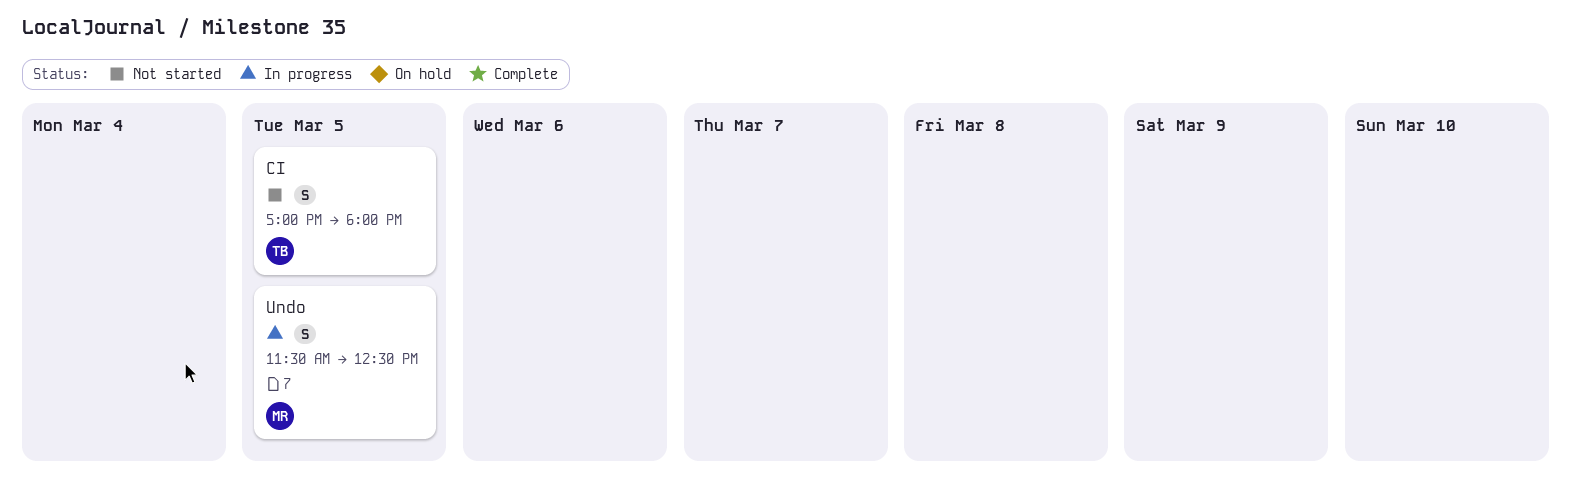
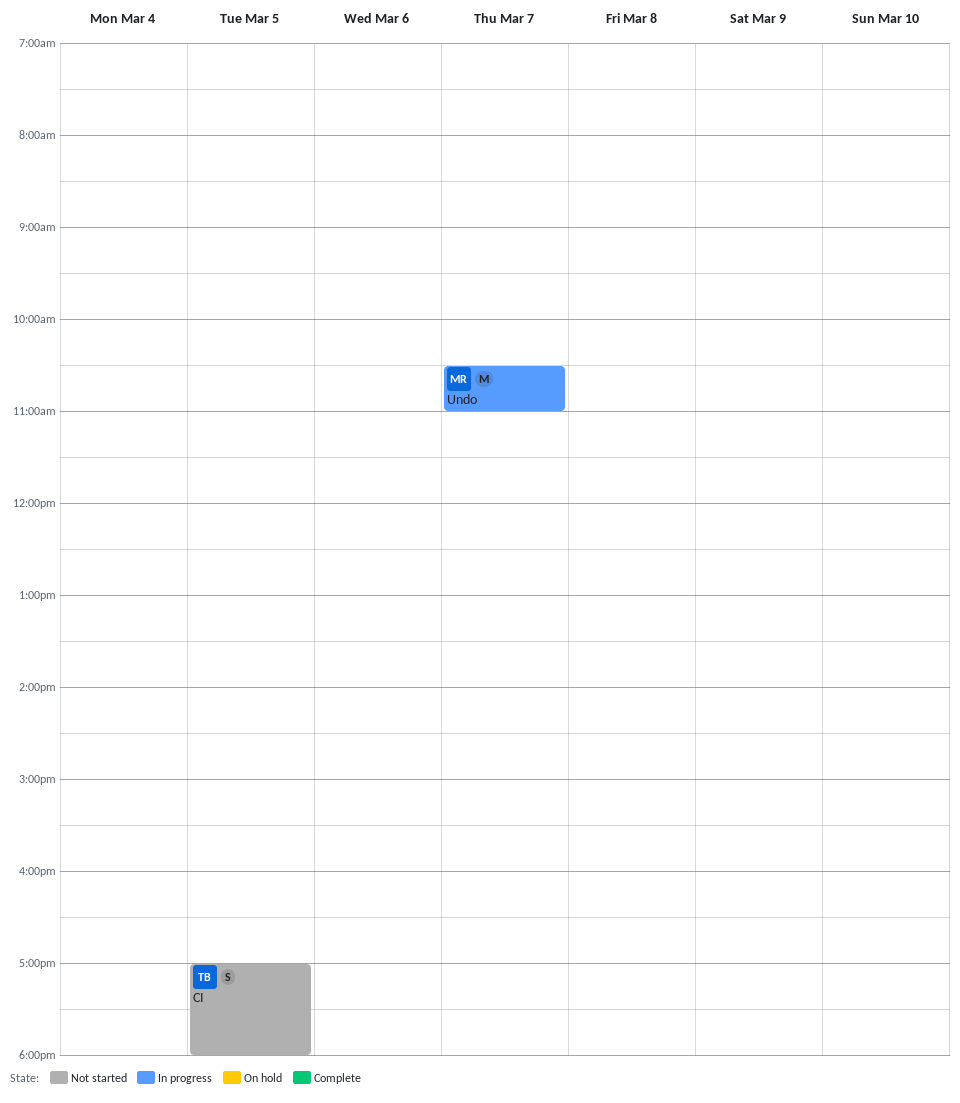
Undo, estimate: S -> M
Undo, day: Mar 5 -> Mar 7
Undo, begins: 11:30 -> 10:30
Undo, ends: 12:30 -> 11:00

